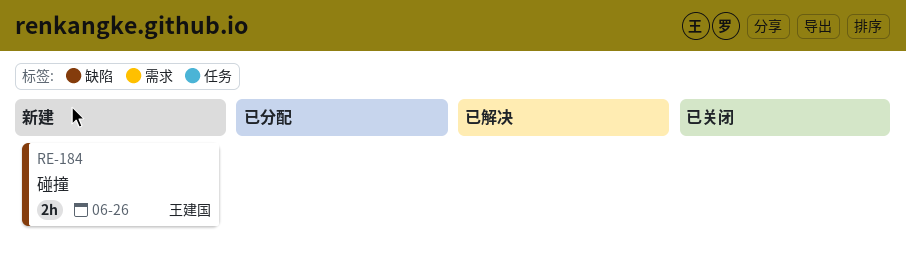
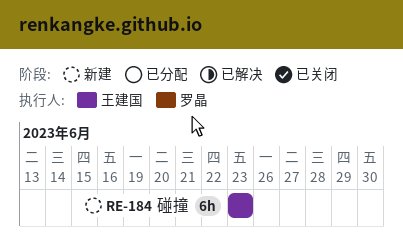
RE-184, estimate: 2h -> 6h
RE-184, due: Jun 26 -> Jun 23

